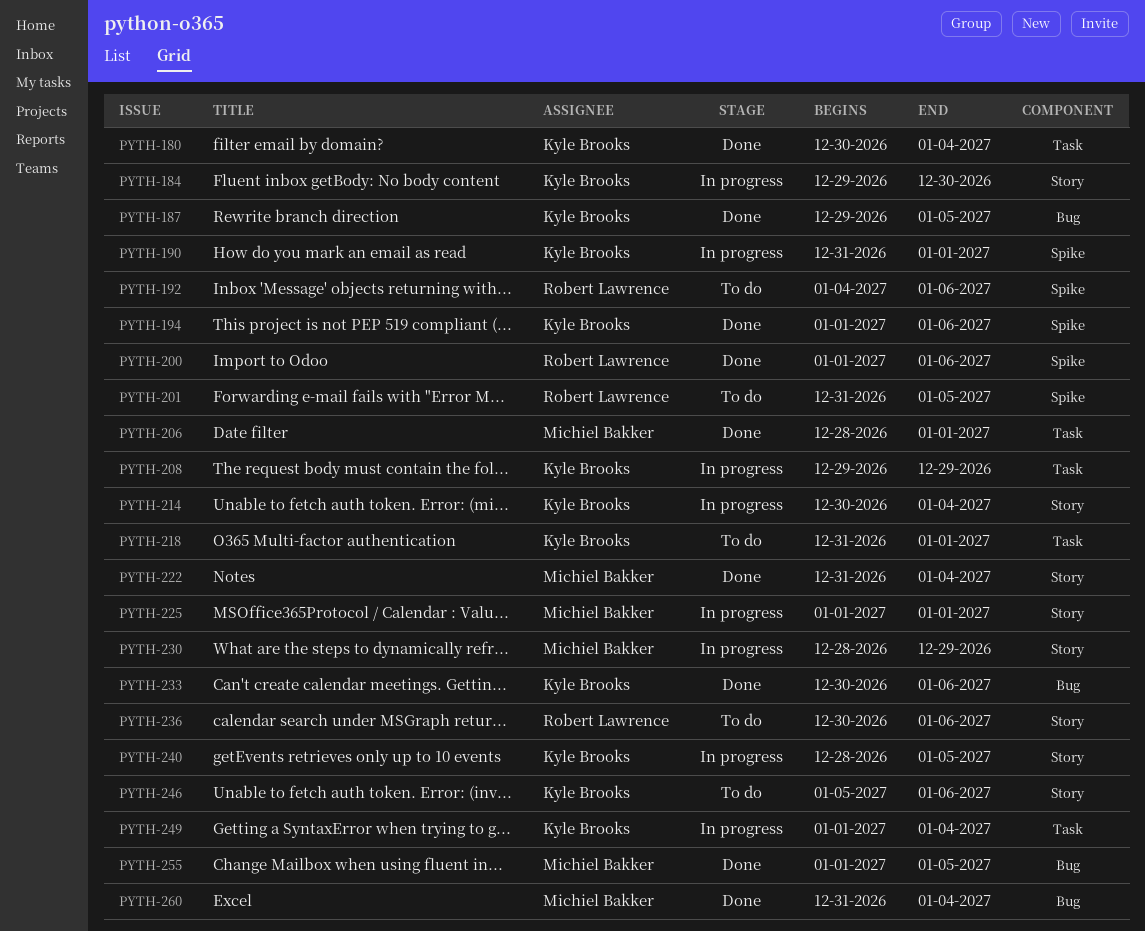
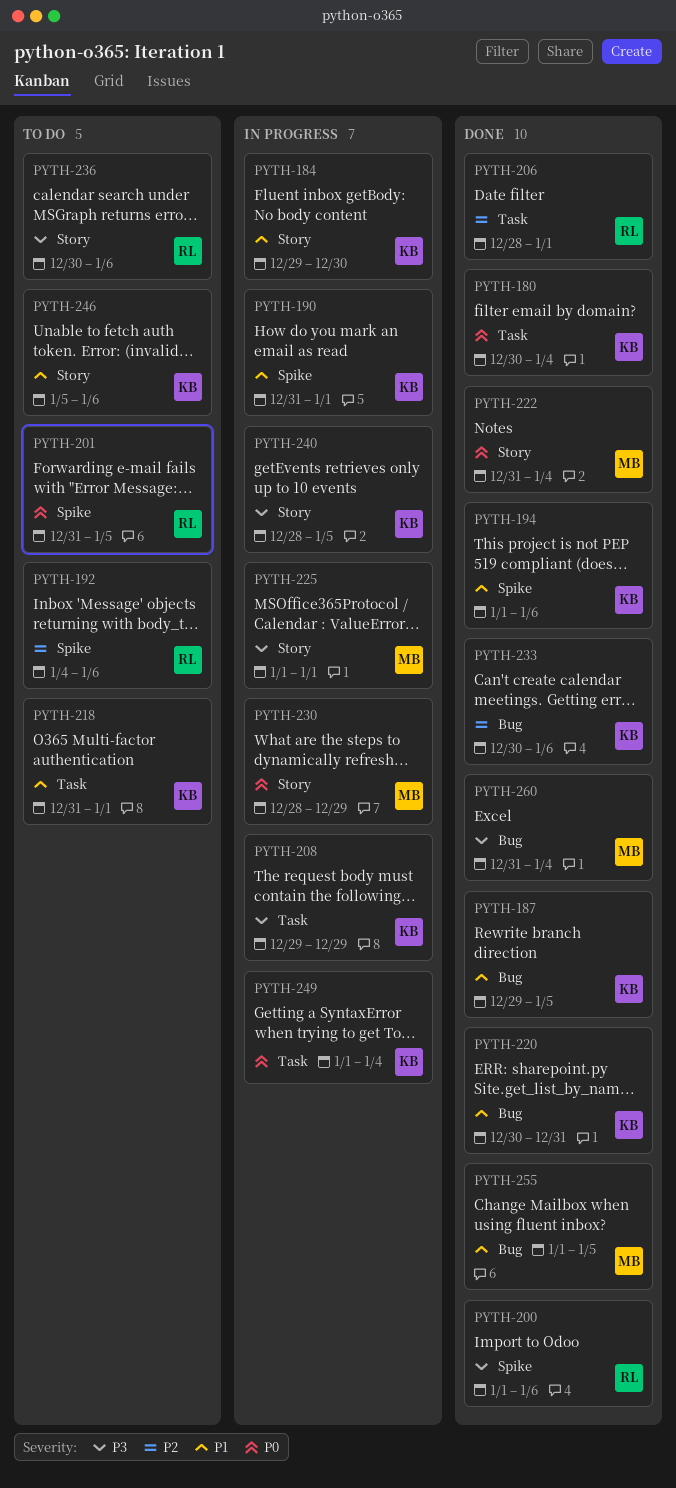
PYTH-206, owner: Michiel Bakker -> Robert Lawrence
PYTH-214: present -> none
PYTH-220: none -> present

